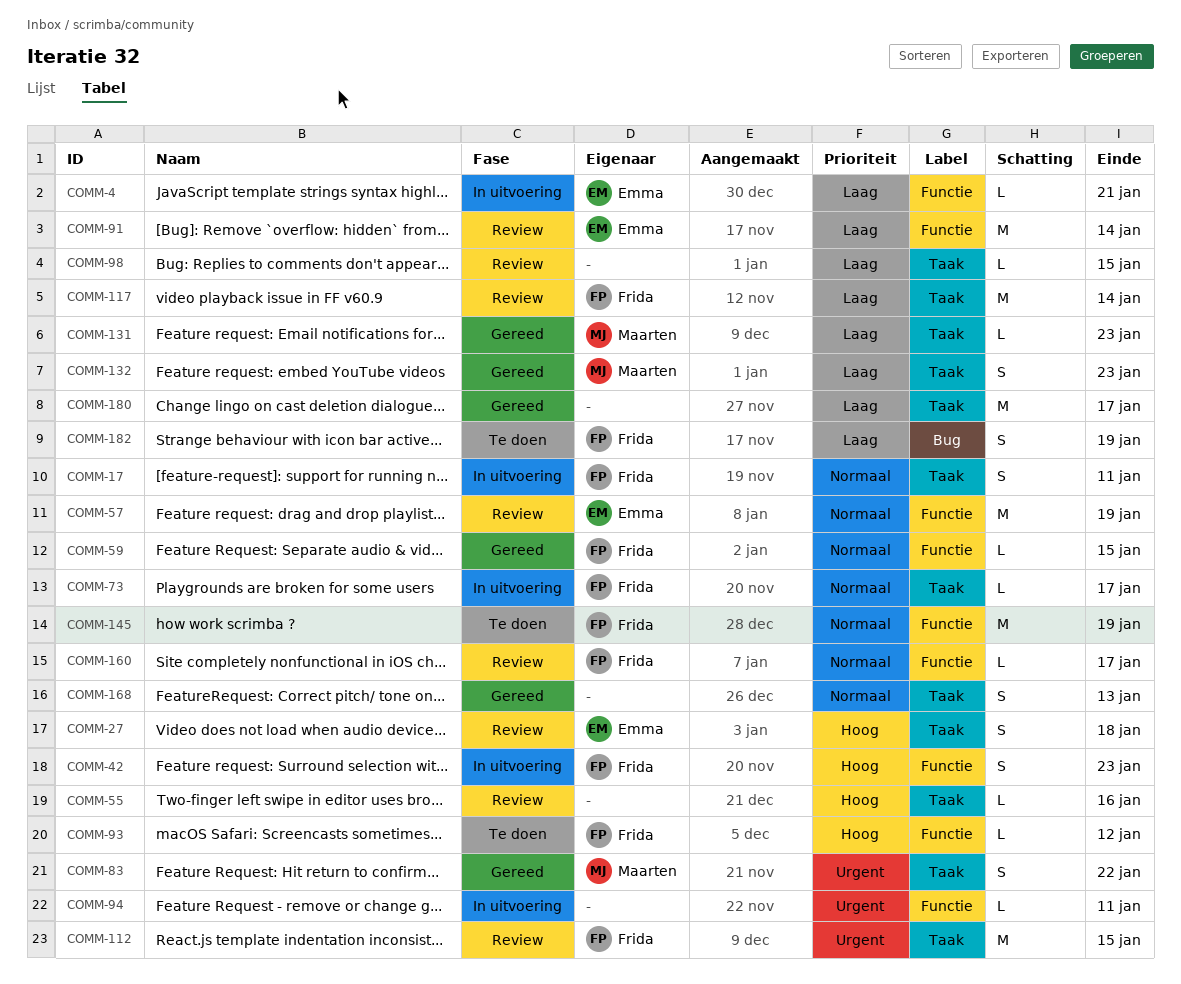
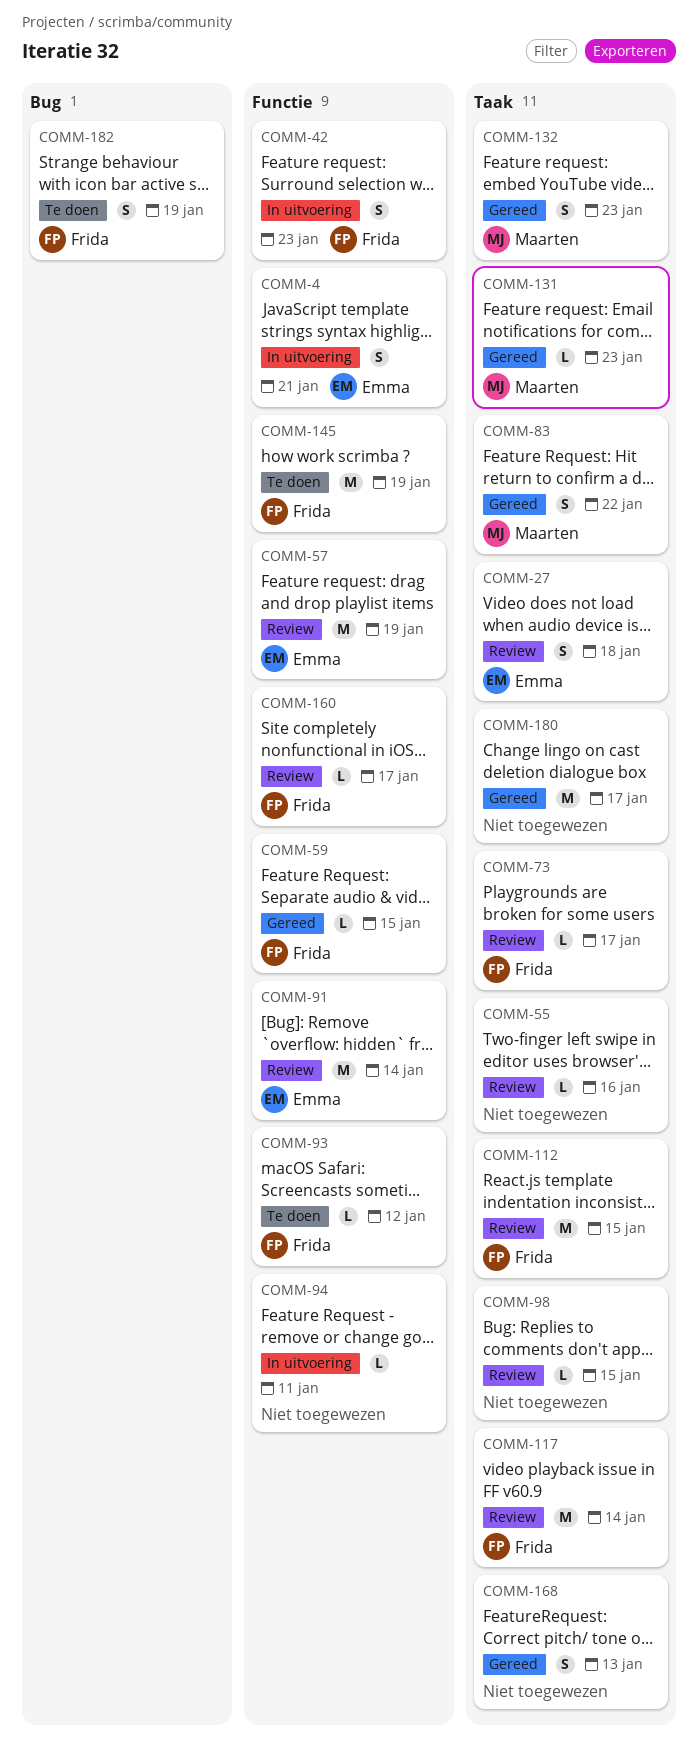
COMM-4, estimate: L -> S
COMM-17: present -> none
COMM-73, status: In uitvoering -> Review

